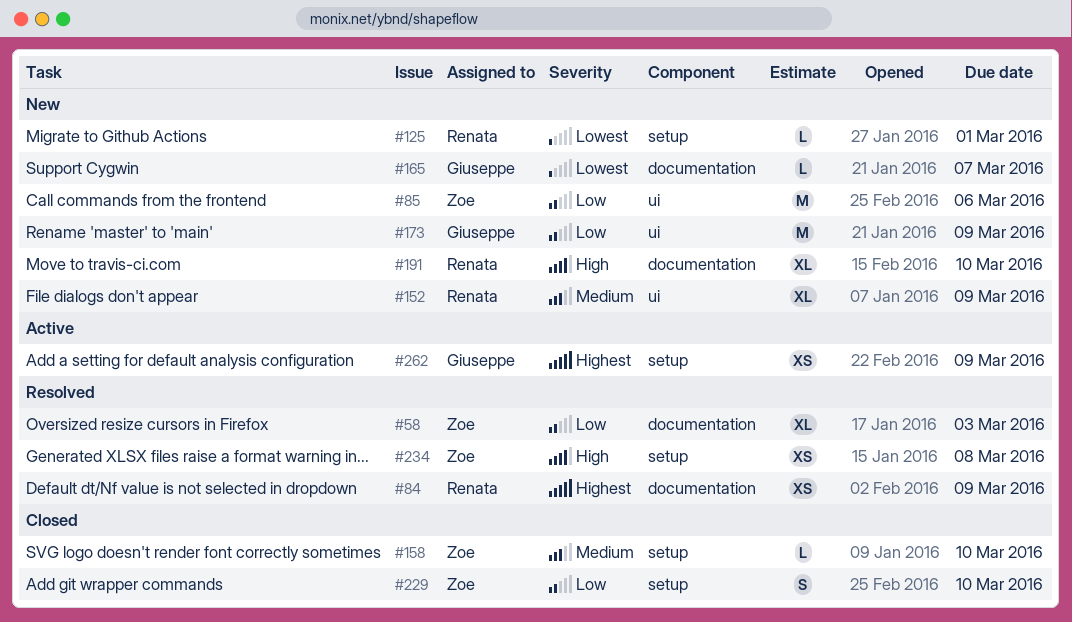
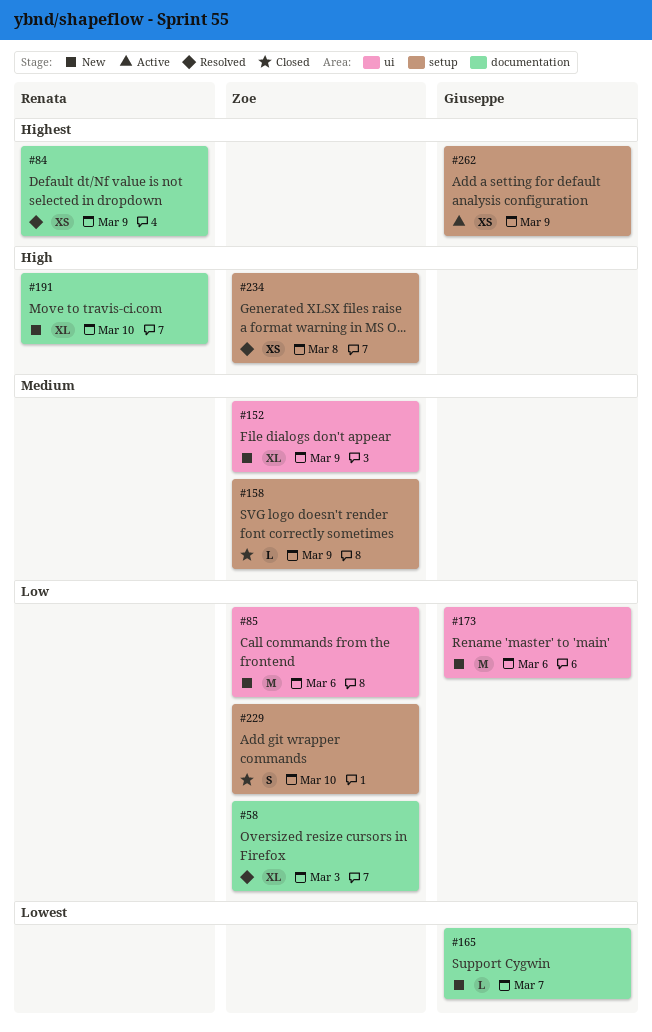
#125: present -> none
#152, owner: Renata -> Zoe
#158, due: Mar 10 -> Mar 9
#173, due: Mar 9 -> Mar 6

